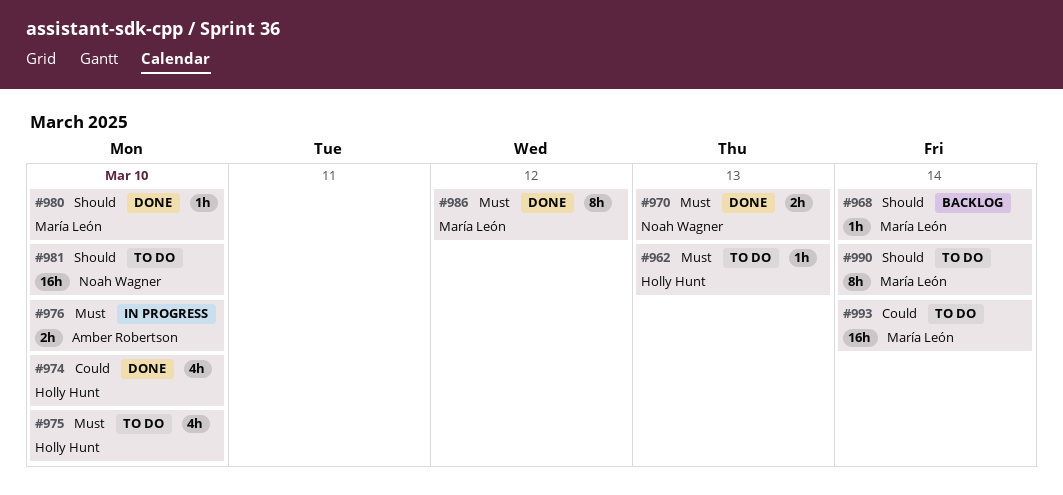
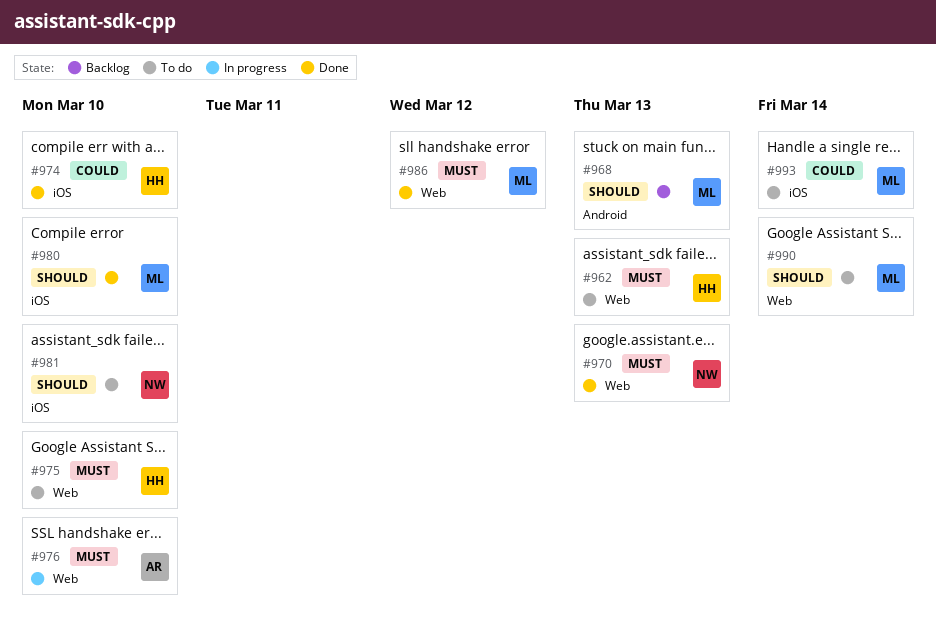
#968, due: Mar 14 -> Mar 13

